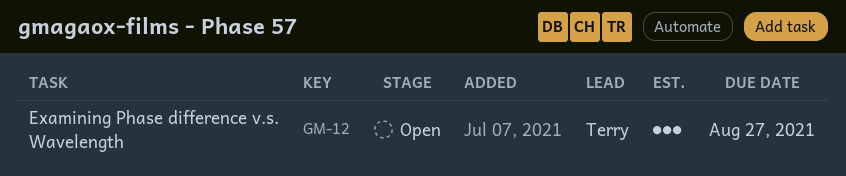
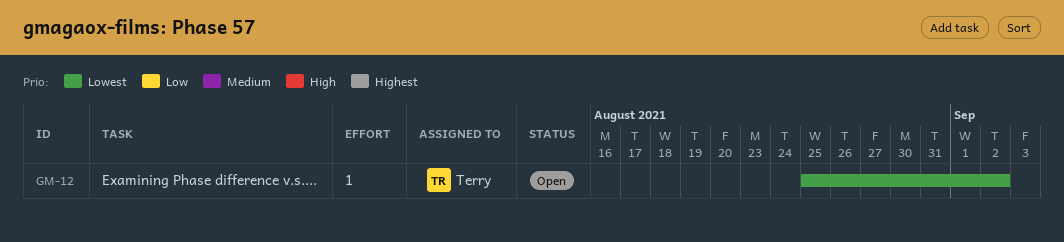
GM-12, estimate: 3 -> 1
GM-12, due: Aug 27 -> Sep 2

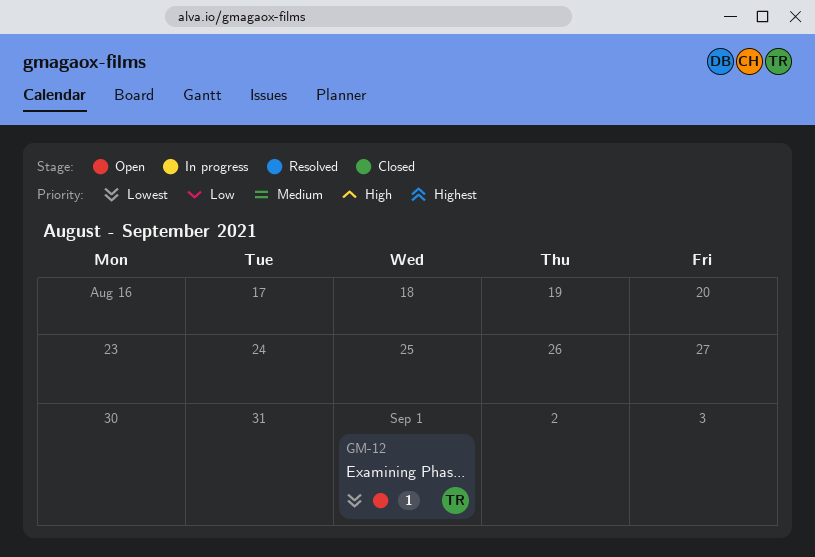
GM-12, due: Sep 2 -> Sep 1

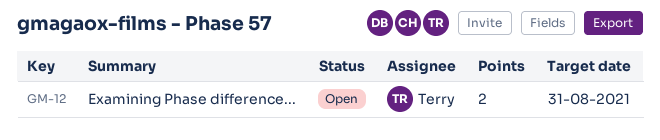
GM-12, estimate: 1 -> 2
GM-12, due: Sep 1 -> Aug 31

